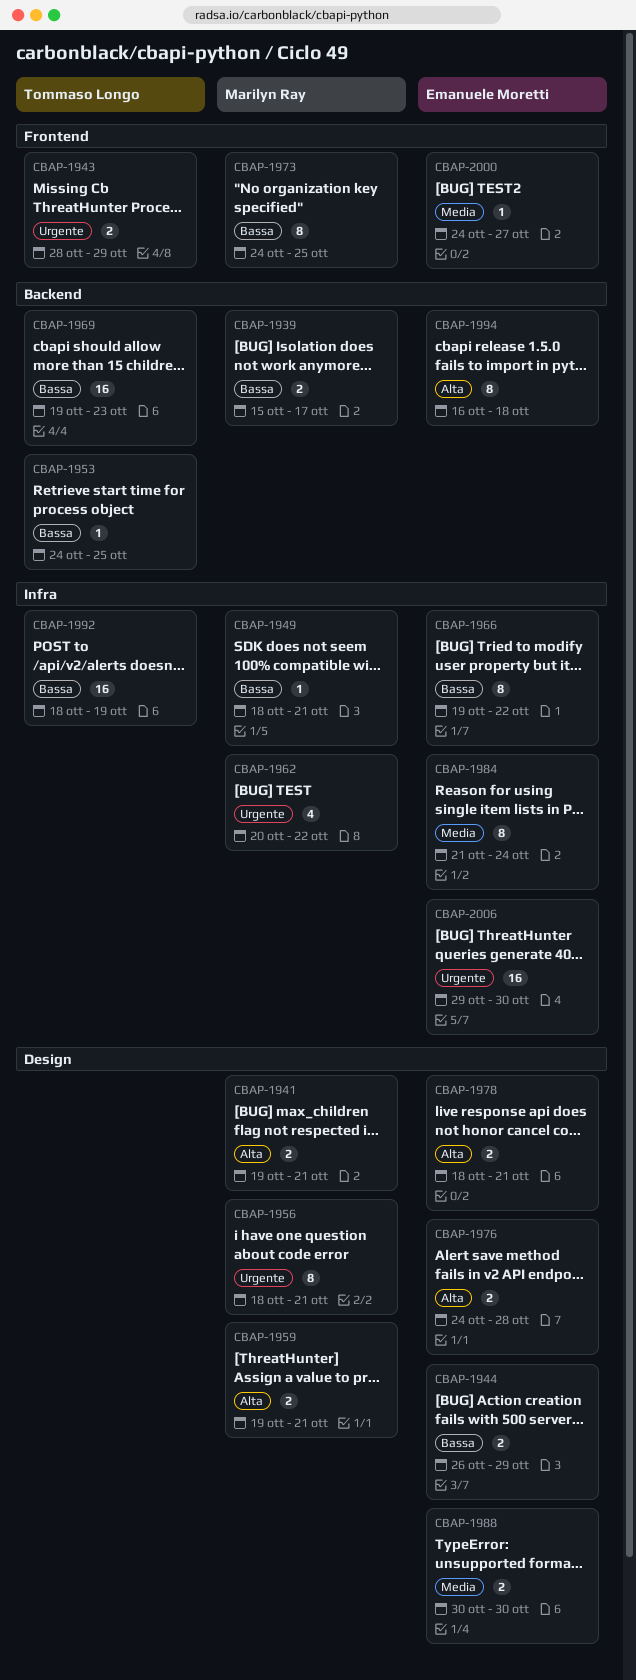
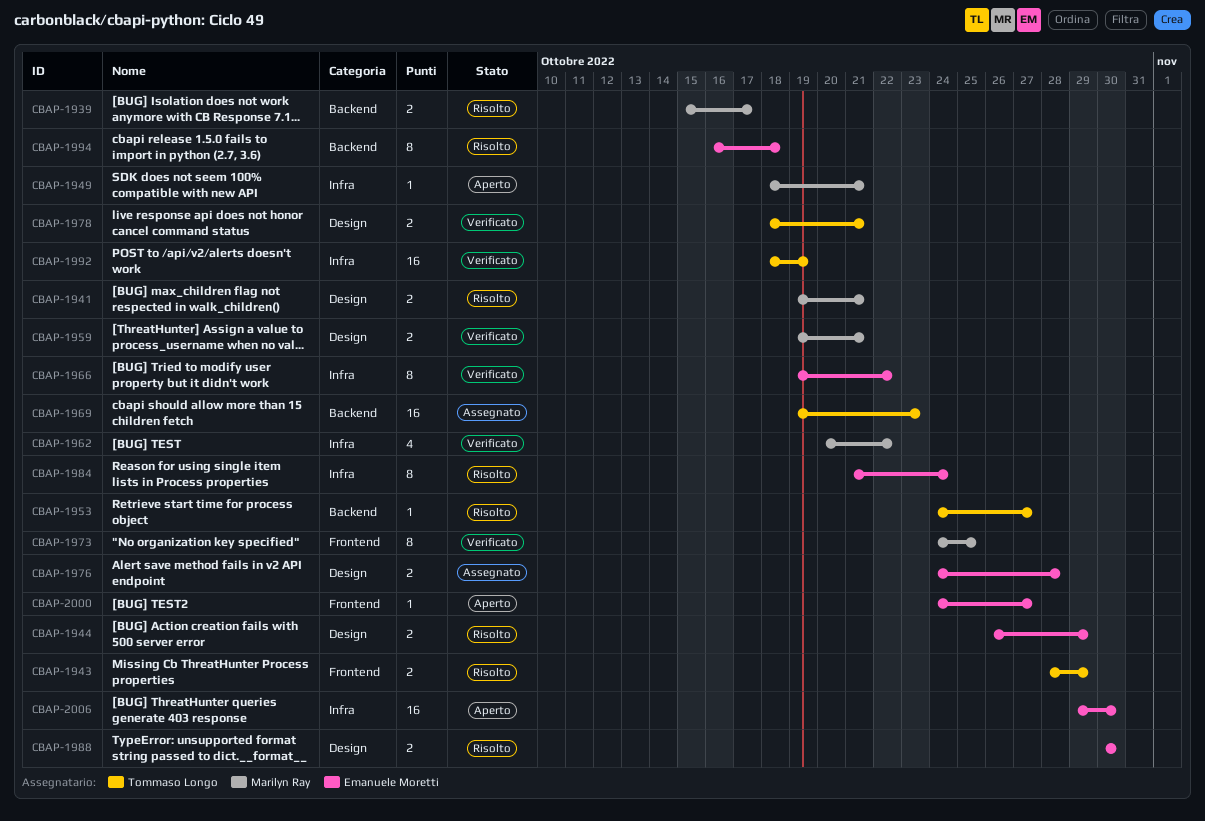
CBAP-1953, due: Oct 25 -> Oct 27
CBAP-1956: present -> none
CBAP-1978, owner: Emanuele Moretti -> Tommaso Longo

